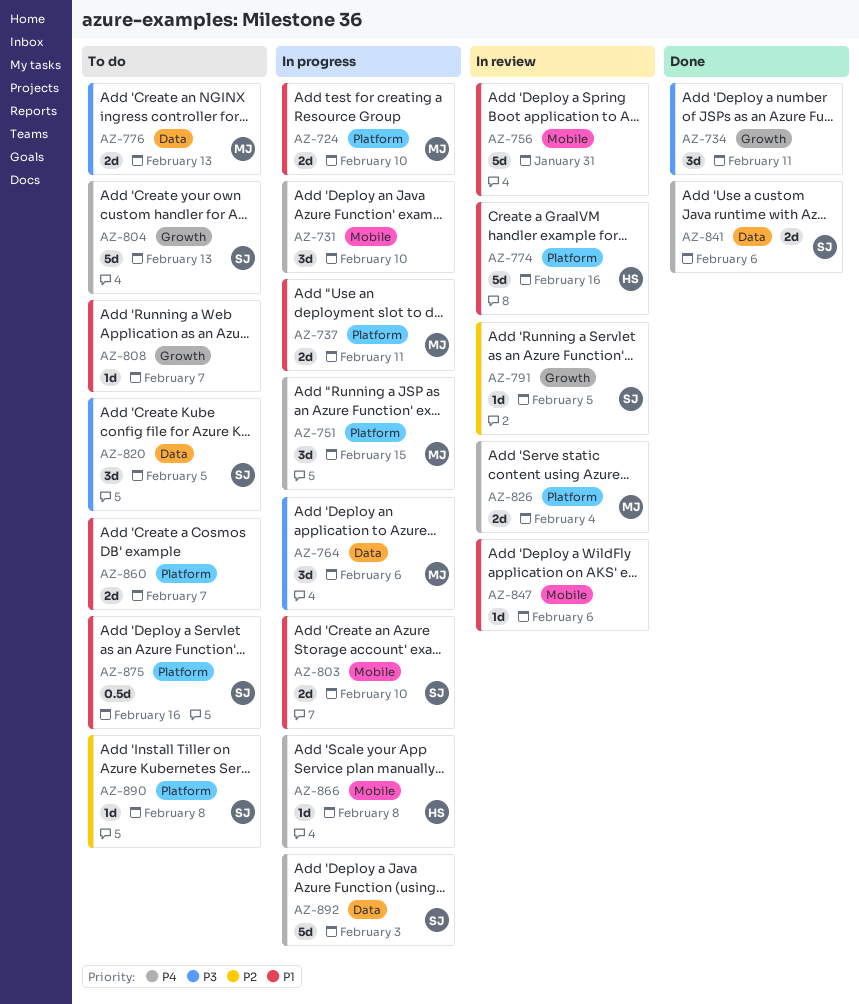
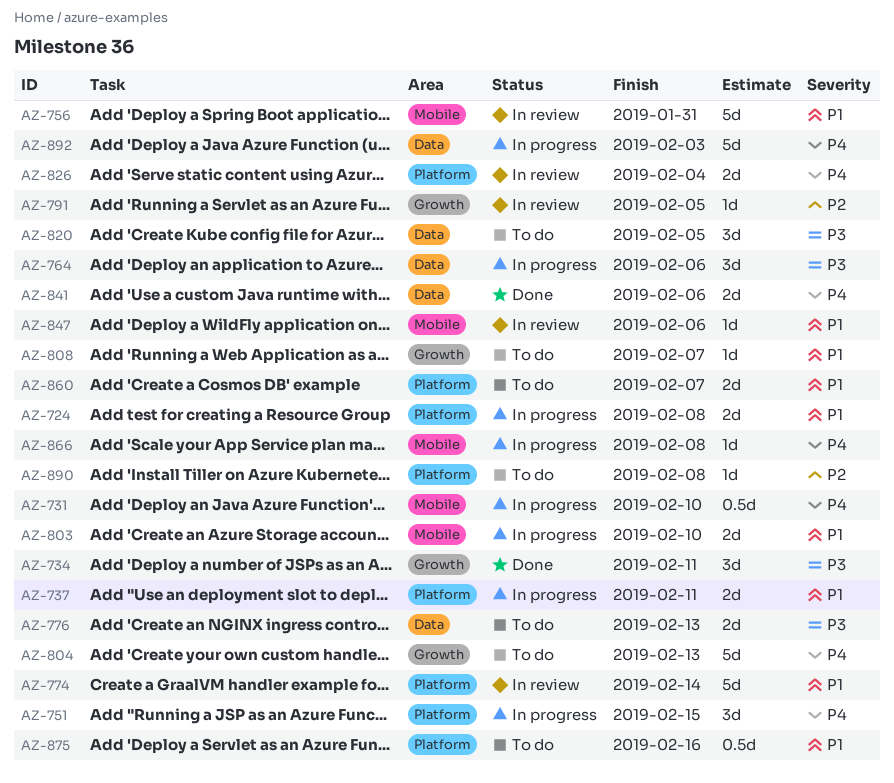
AZ-724, due: Feb 10 -> Feb 8
AZ-731, estimate: 3d -> 0.5d
AZ-774, due: Feb 16 -> Feb 14

